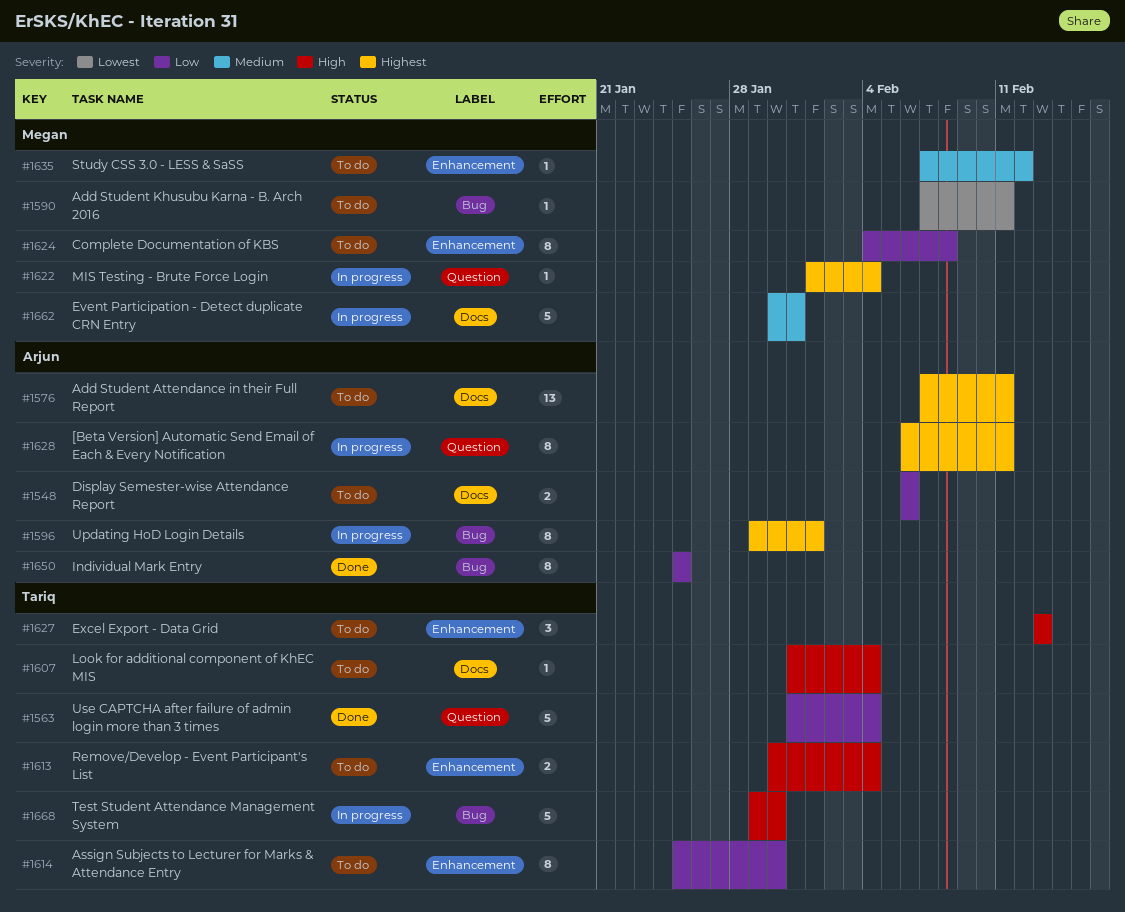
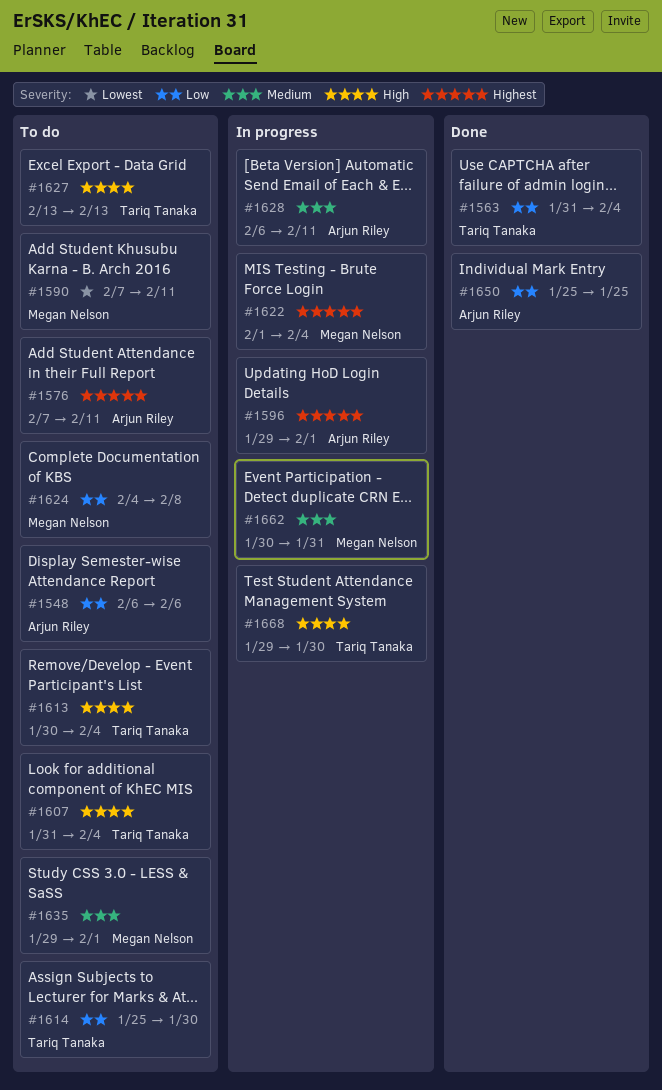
#1628, priority: Highest -> Medium
#1635, start: Feb 7 -> Jan 29
#1635, due: Feb 12 -> Feb 1

